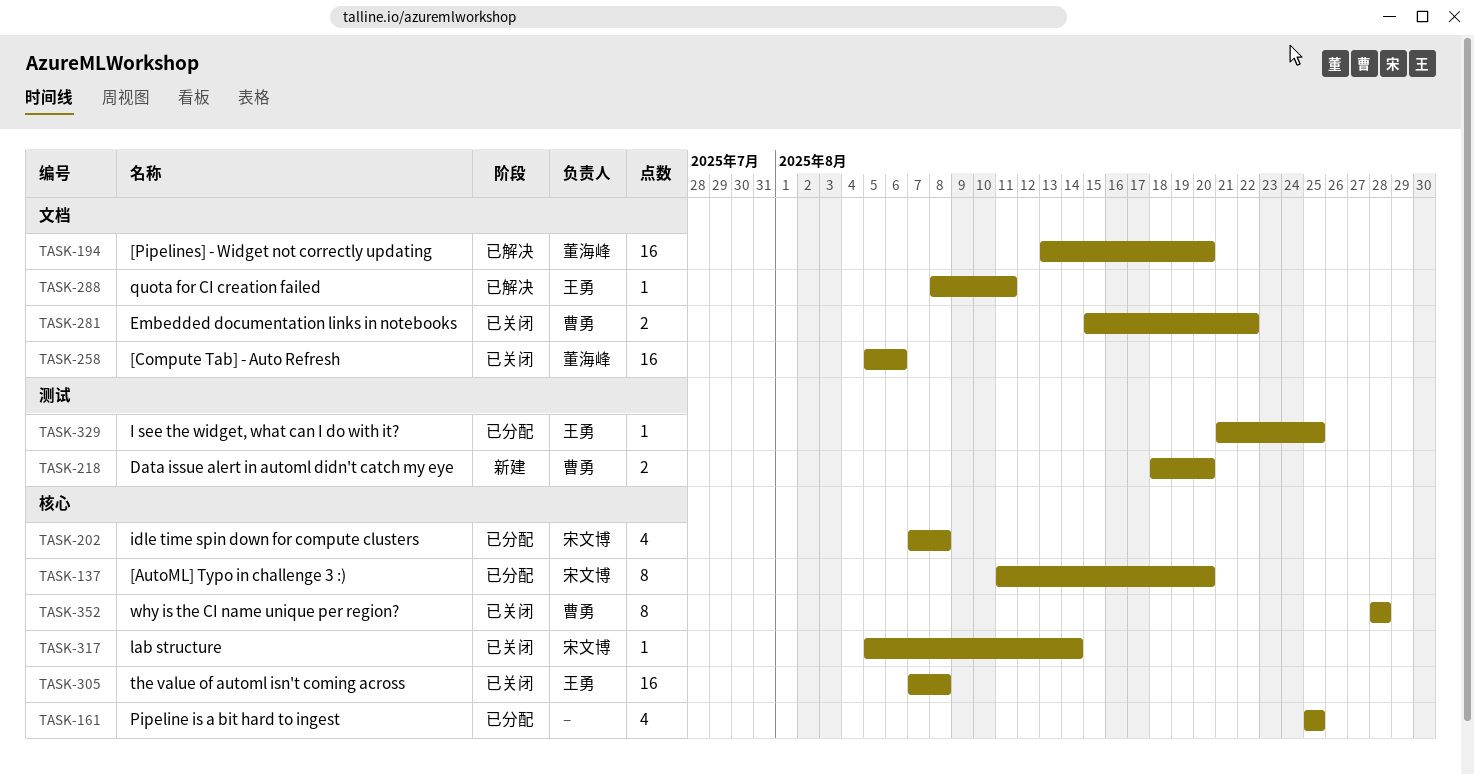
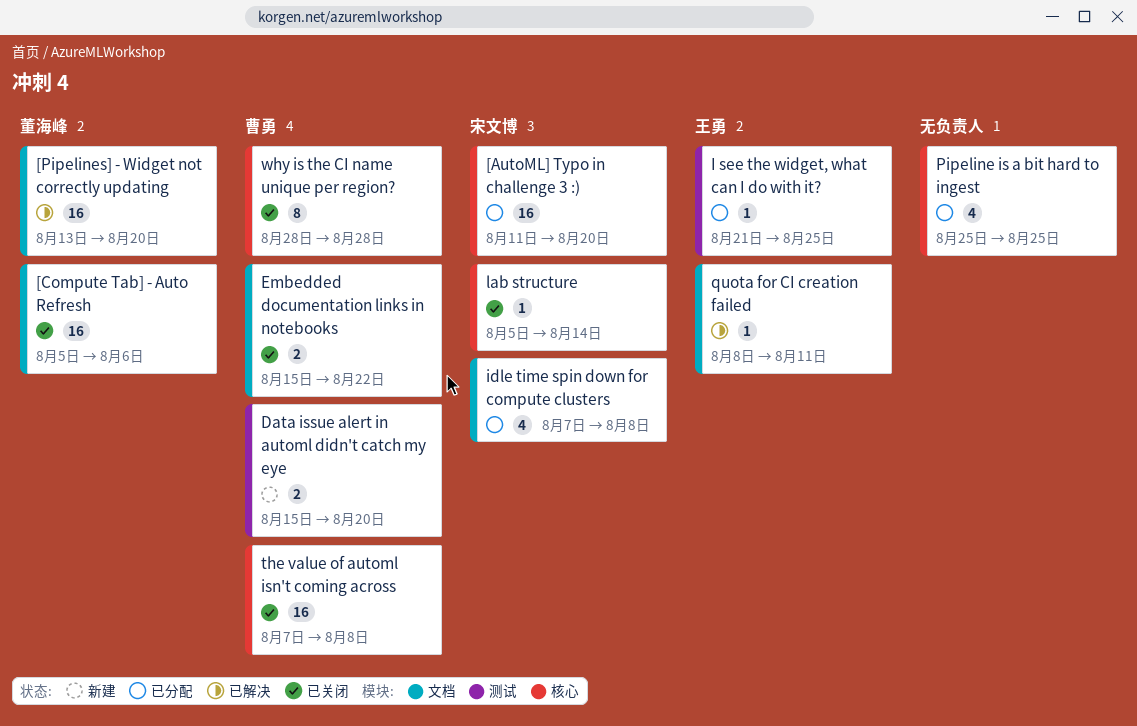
[AutoML] Typo in challenge 3 :), estimate: 8 -> 16
Data issue alert in automl didn't catch my eye, start: Aug 18 -> Aug 15
idle time spin down for compute clusters, label: 核心 -> 文档
the value of automl isn't coming across, owner: 王勇 -> 曹勇

